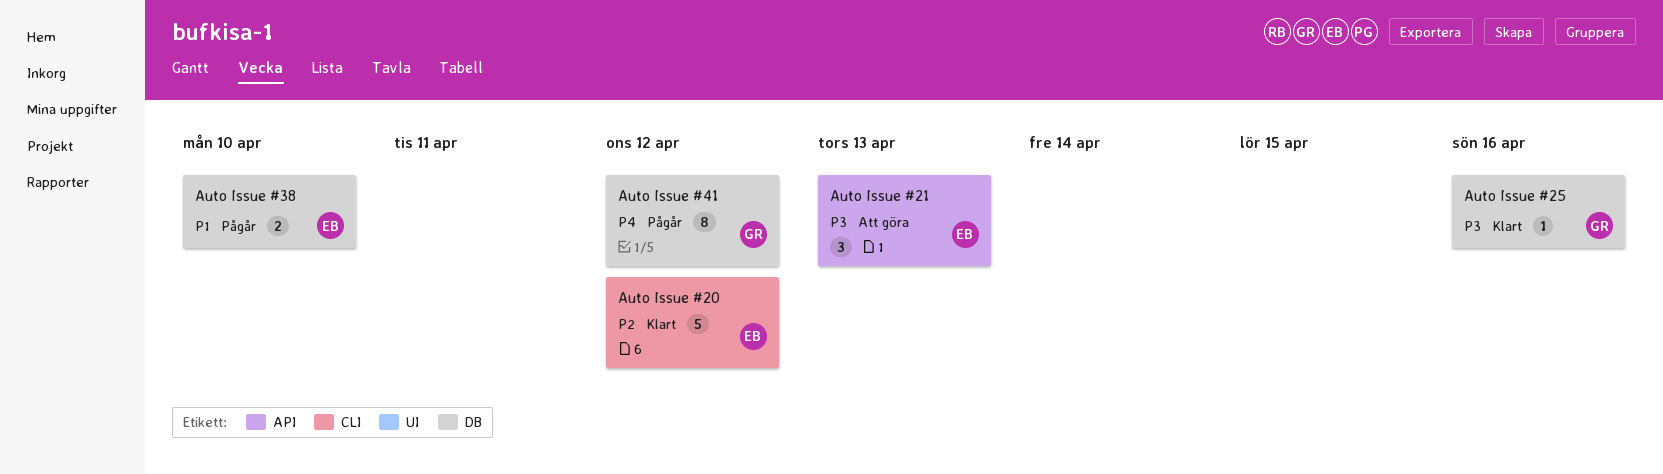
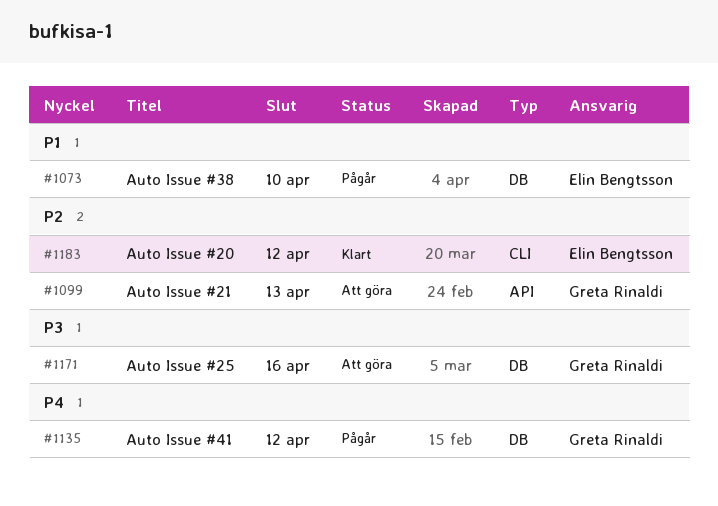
Auto Issue #21, owner: Elin Bengtsson -> Greta Rinaldi
Auto Issue #21, priority: P3 -> P2
Auto Issue #25, status: Klart -> Att göra

